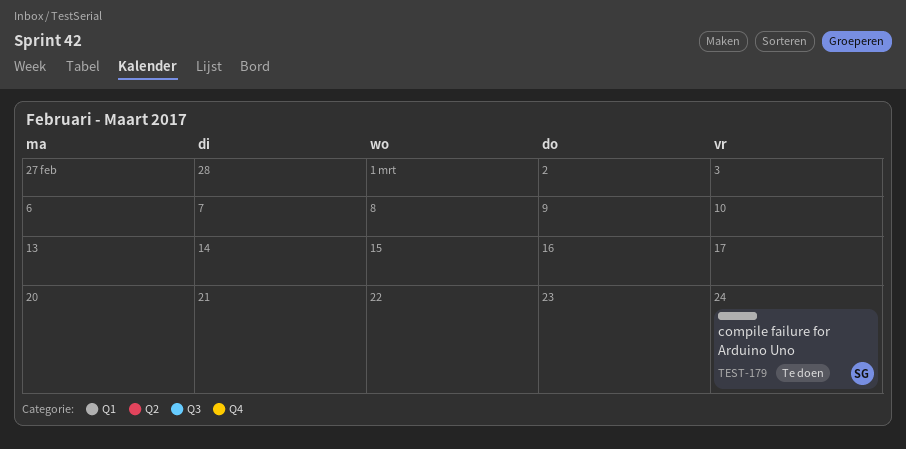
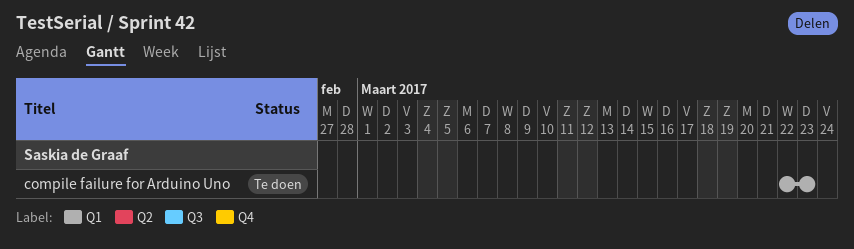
compile failure for Arduino Uno, due: Mar 24 -> Mar 23

